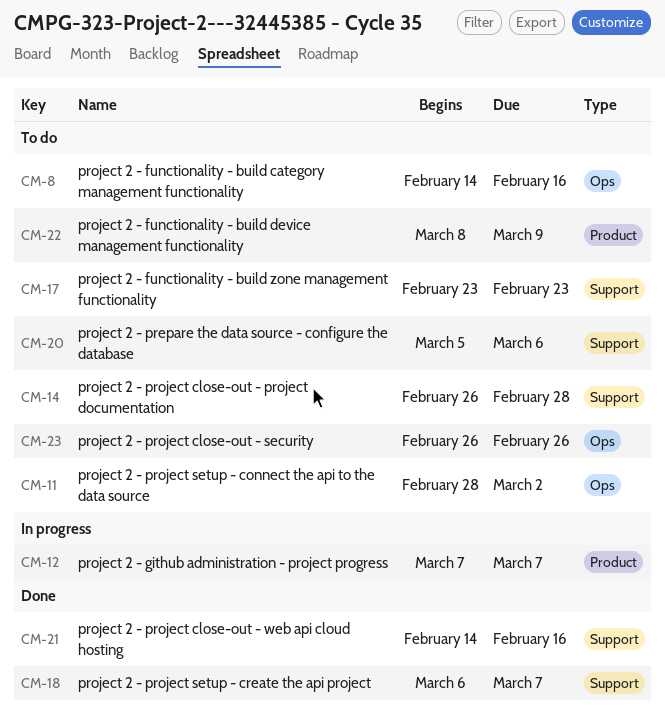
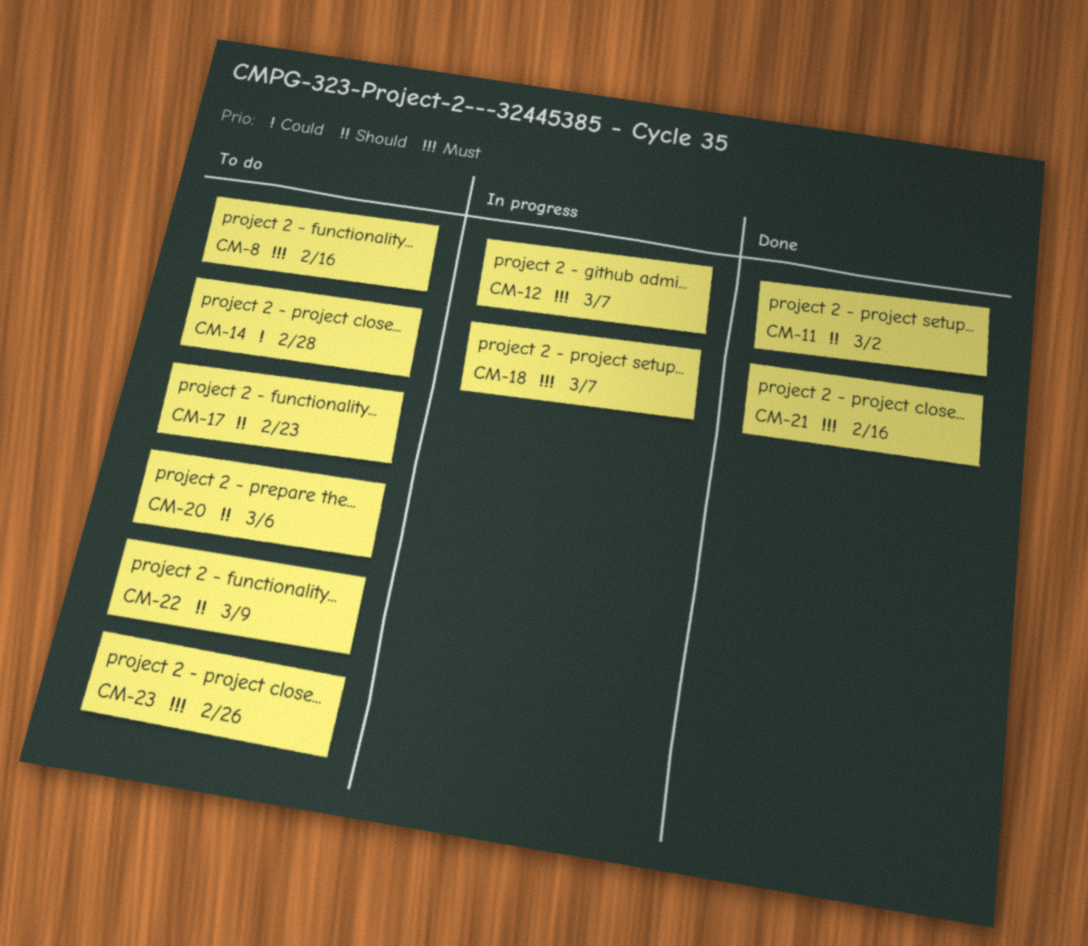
CM-11, status: To do -> Done
CM-18, status: Done -> In progress

